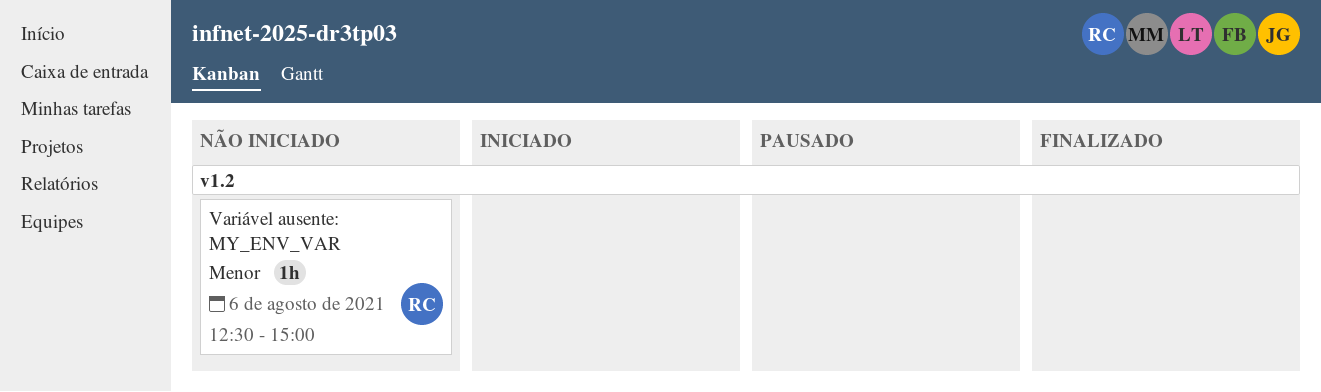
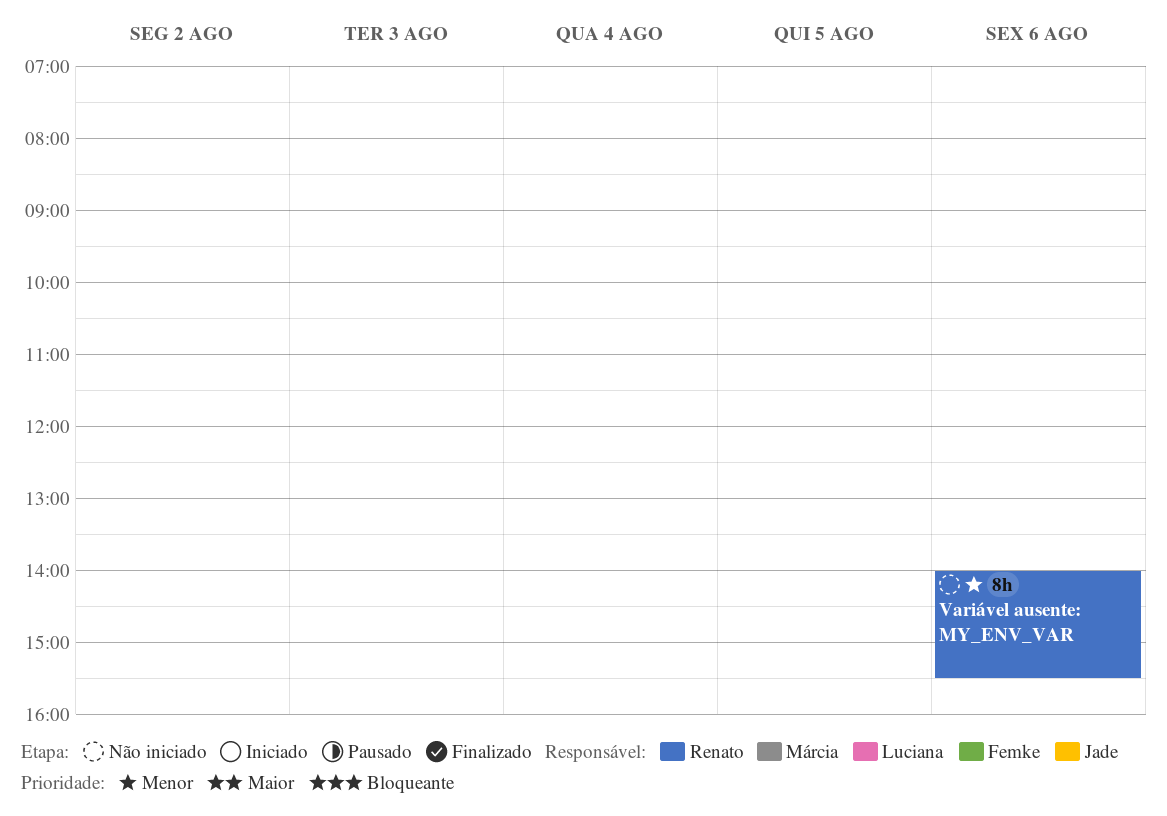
Variável ausente: MY_ENV_VAR, estimate: 1h -> 8h
Variável ausente: MY_ENV_VAR, begins: 12:30 -> 14:00
Variável ausente: MY_ENV_VAR, ends: 15:00 -> 15:30

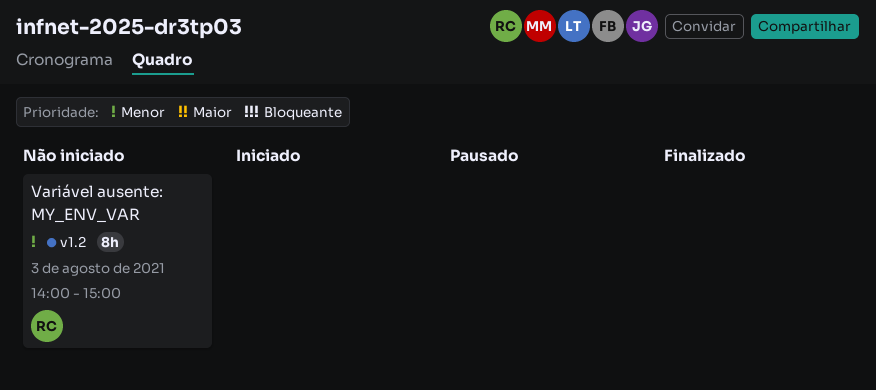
Variável ausente: MY_ENV_VAR, day: Aug 6 -> Aug 3
Variável ausente: MY_ENV_VAR, ends: 15:30 -> 15:00

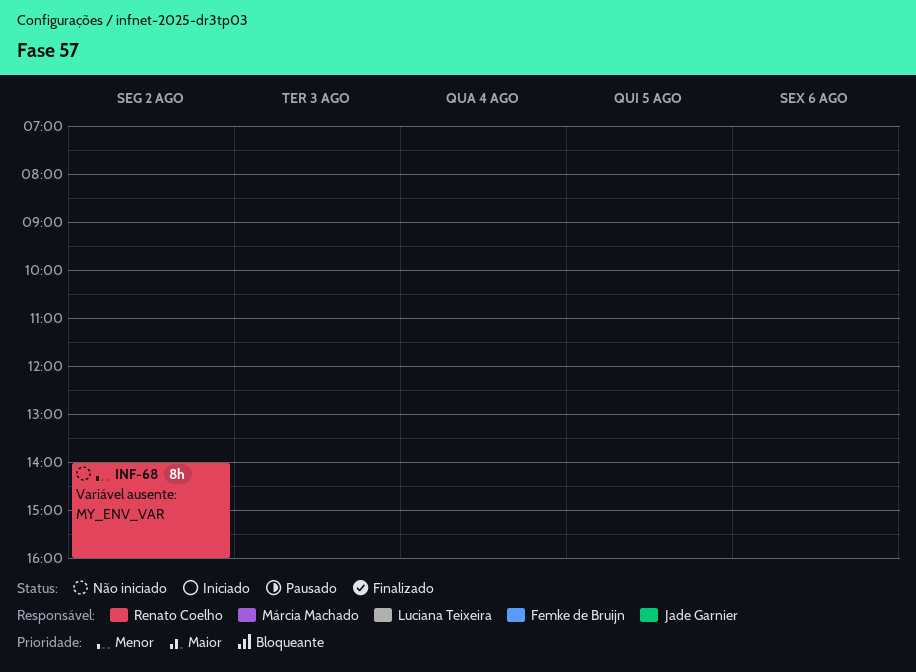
Variável ausente: MY_ENV_VAR, day: Aug 3 -> Aug 2
Variável ausente: MY_ENV_VAR, ends: 15:00 -> 16:00

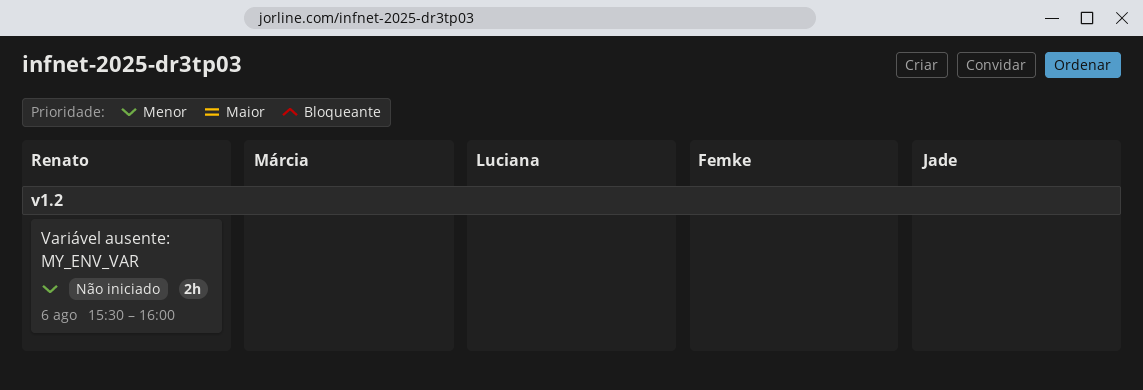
Variável ausente: MY_ENV_VAR, estimate: 8h -> 2h
Variável ausente: MY_ENV_VAR, day: Aug 2 -> Aug 6
Variável ausente: MY_ENV_VAR, begins: 14:00 -> 15:30

